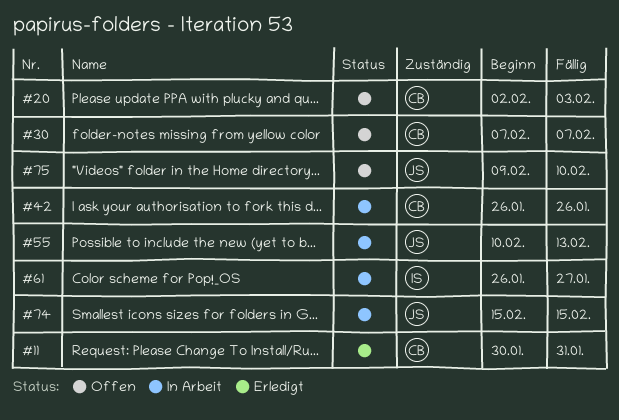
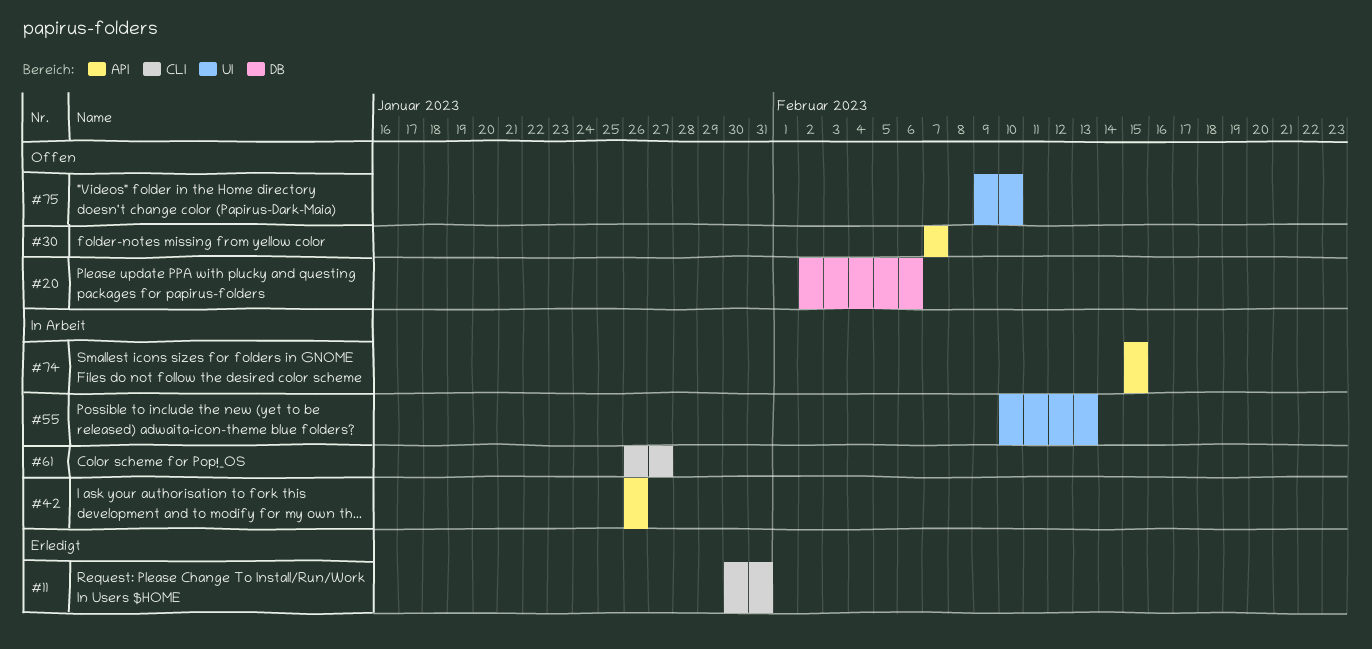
#20, due: Feb 3 -> Feb 6

